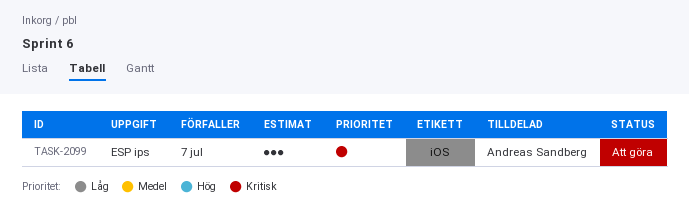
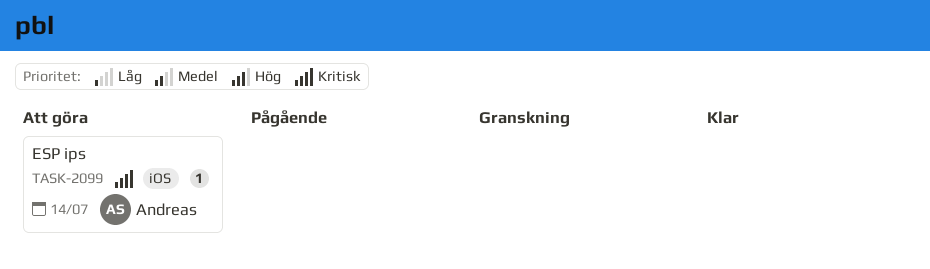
TASK-2099, estimate: 3 -> 1
TASK-2099, due: Jul 7 -> Jul 14

